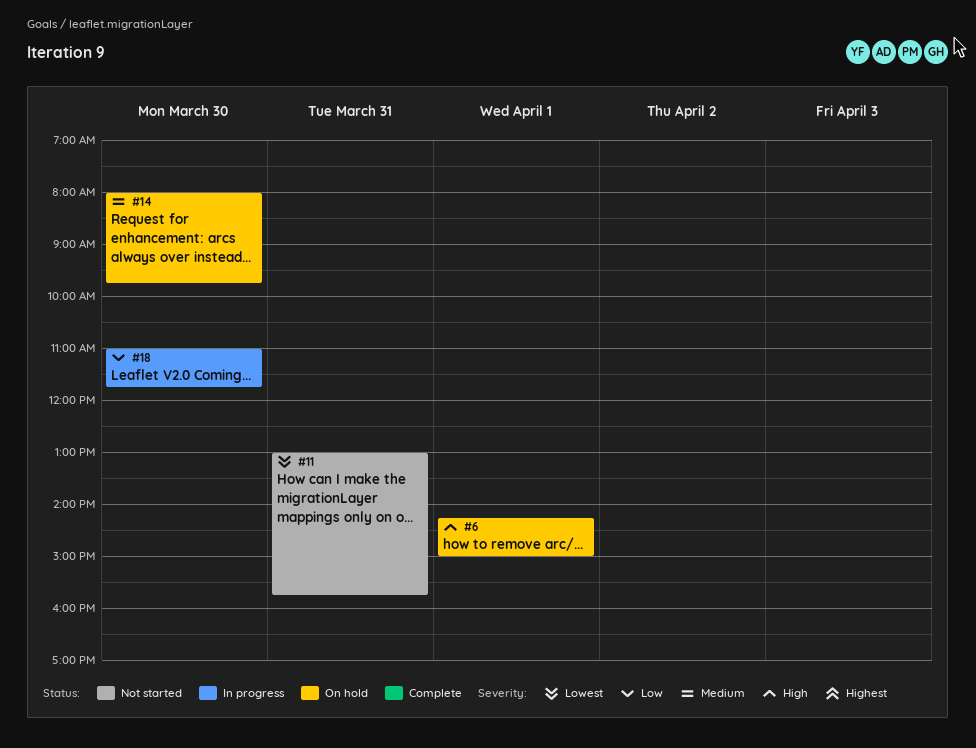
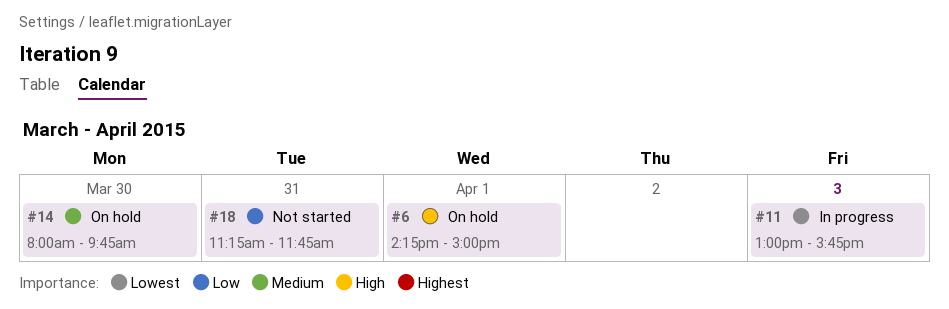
#11, status: Not started -> In progress
#11, day: Mar 31 -> Apr 3
#18, status: In progress -> Not started
#18, day: Mar 30 -> Mar 31
#18, begins: 11:00 -> 11:15

